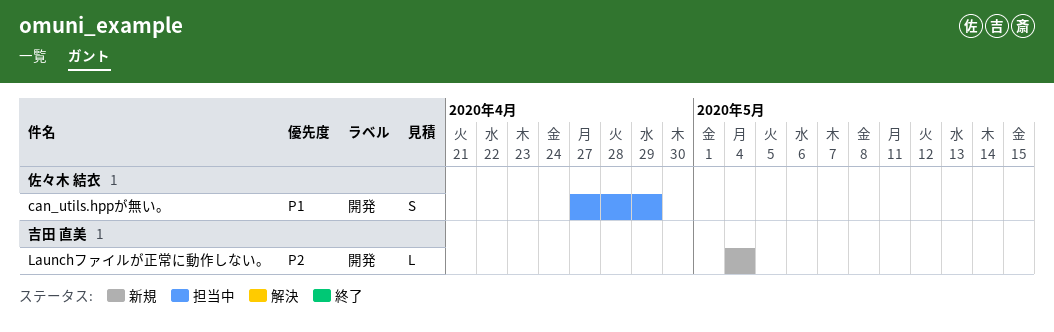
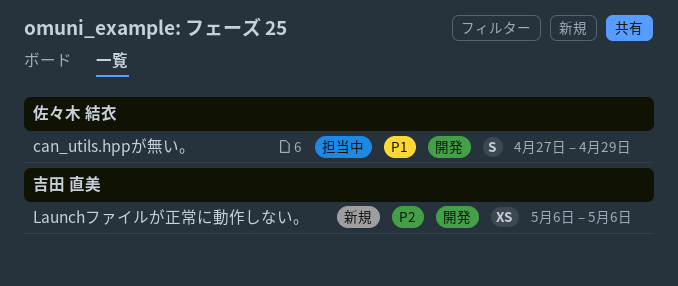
Launchファイルが正常に動作しない。, estimate: L -> XS
Launchファイルが正常に動作しない。, start: May 4 -> May 6
Launchファイルが正常に動作しない。, due: May 4 -> May 6

